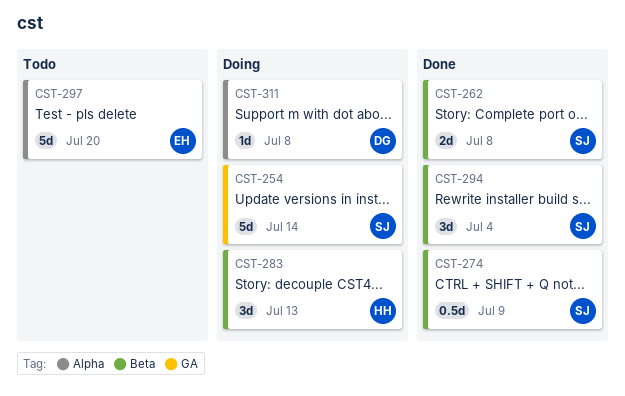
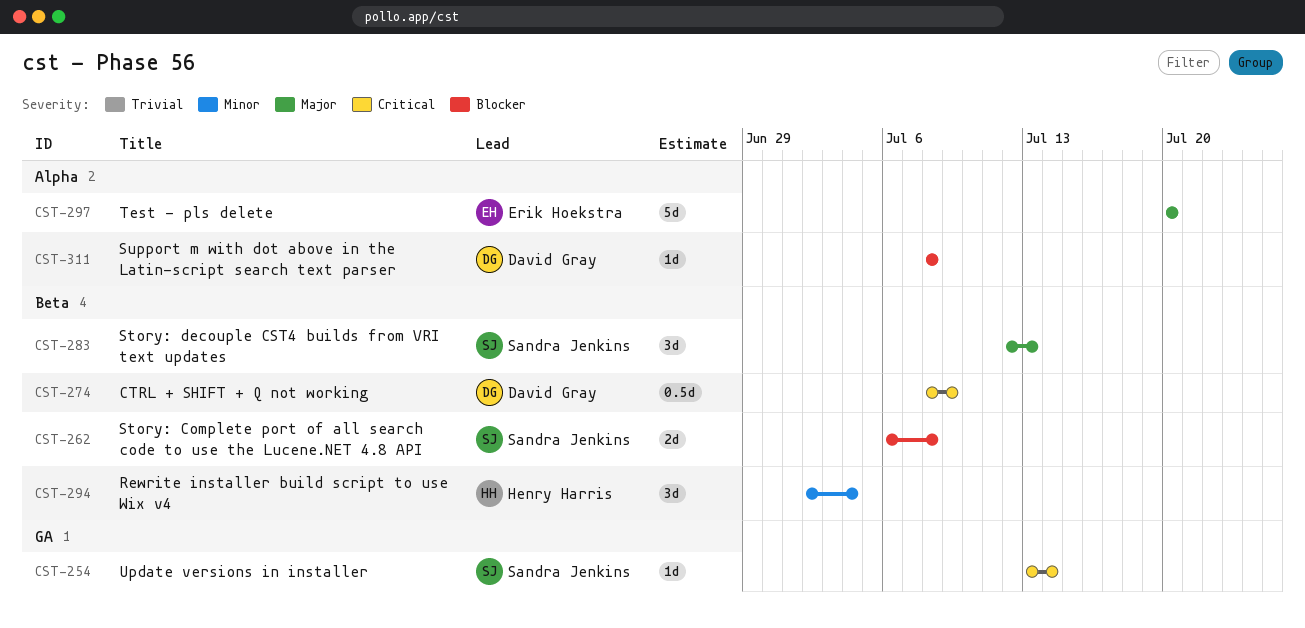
CST-254, estimate: 5d -> 1d
CST-274, owner: Sandra Jenkins -> David Gray
CST-283, owner: Henry Harris -> Sandra Jenkins
CST-294, owner: Sandra Jenkins -> Henry Harris

